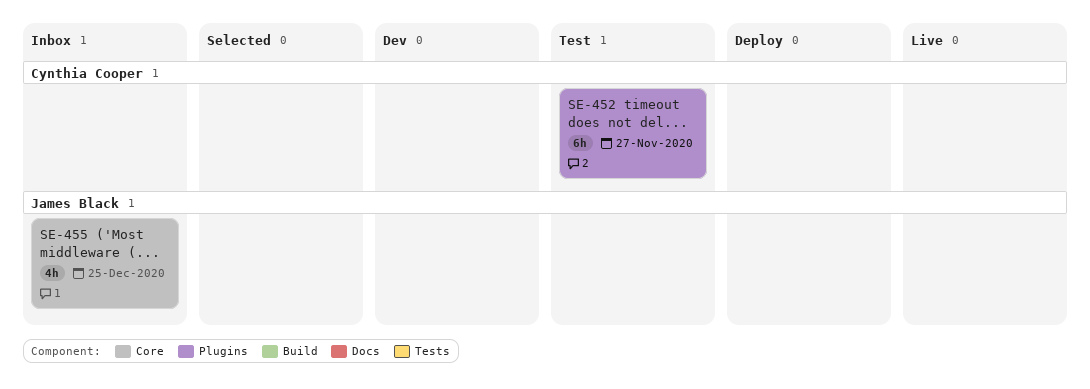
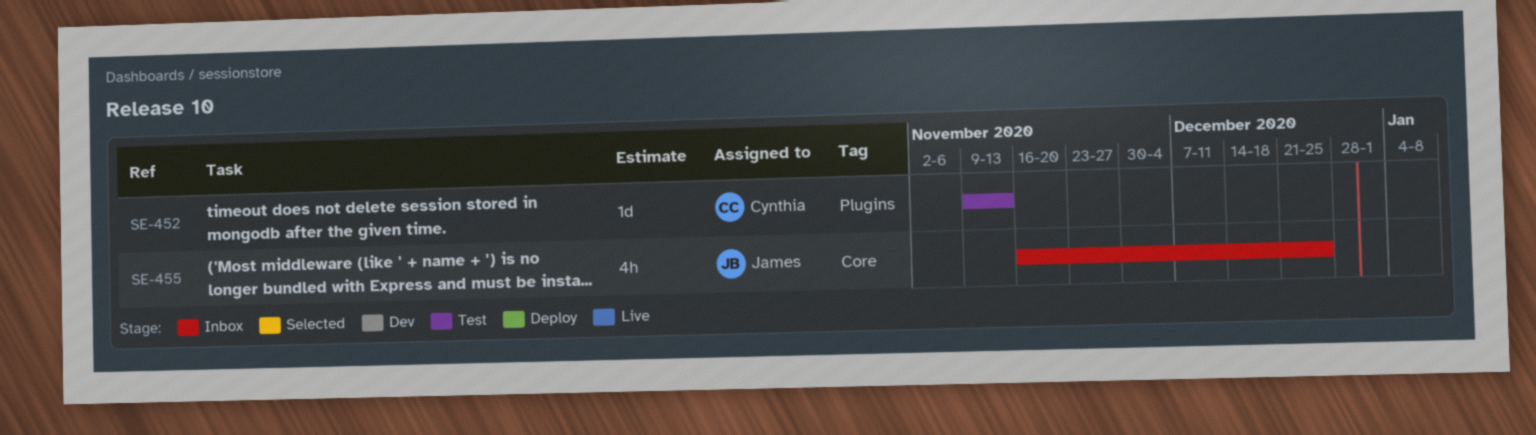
SE-452, estimate: 6h -> 1d
SE-452, due: Nov 27 -> Nov 13

